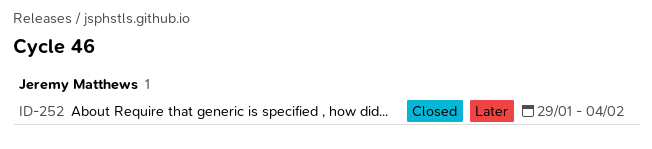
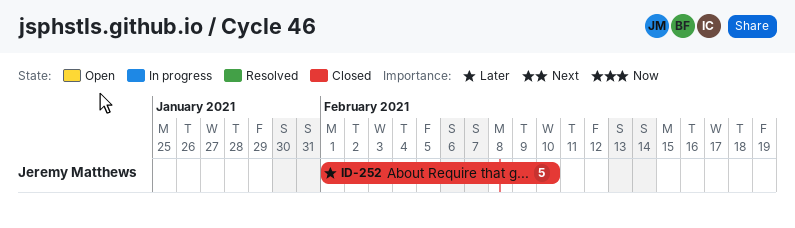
ID-252, start: Jan 29 -> Feb 1
ID-252, due: Feb 4 -> Feb 10

